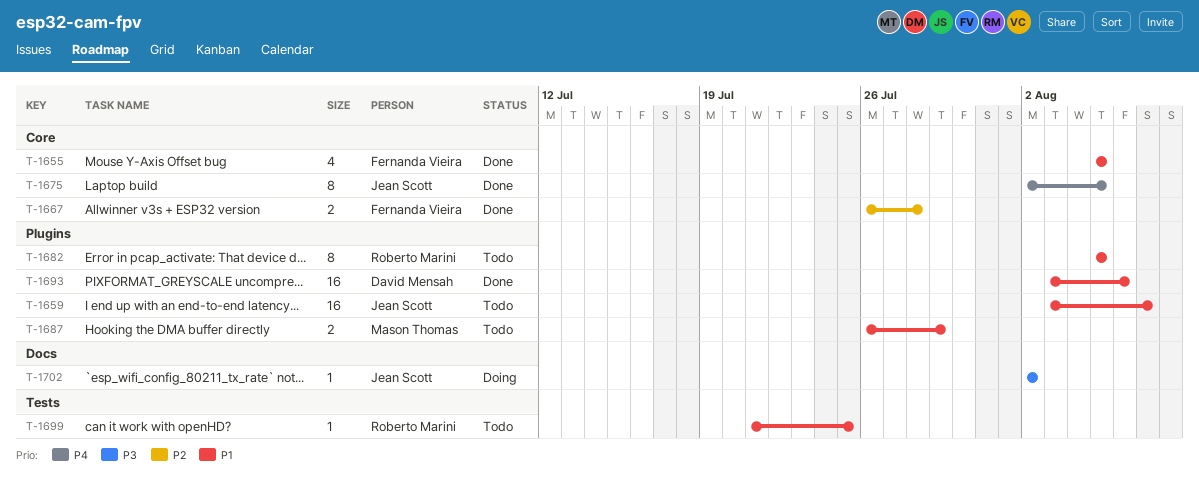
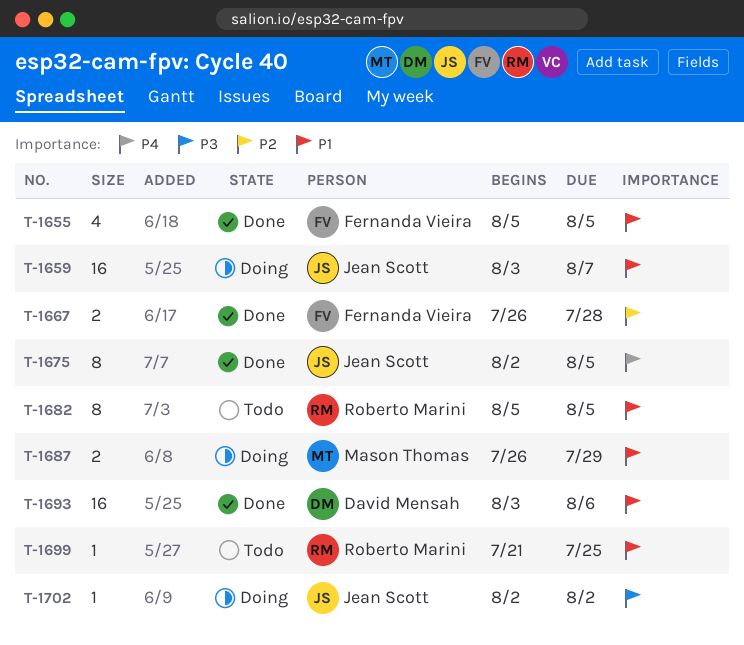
T-1659, status: Todo -> Doing
T-1687, status: Todo -> Doing

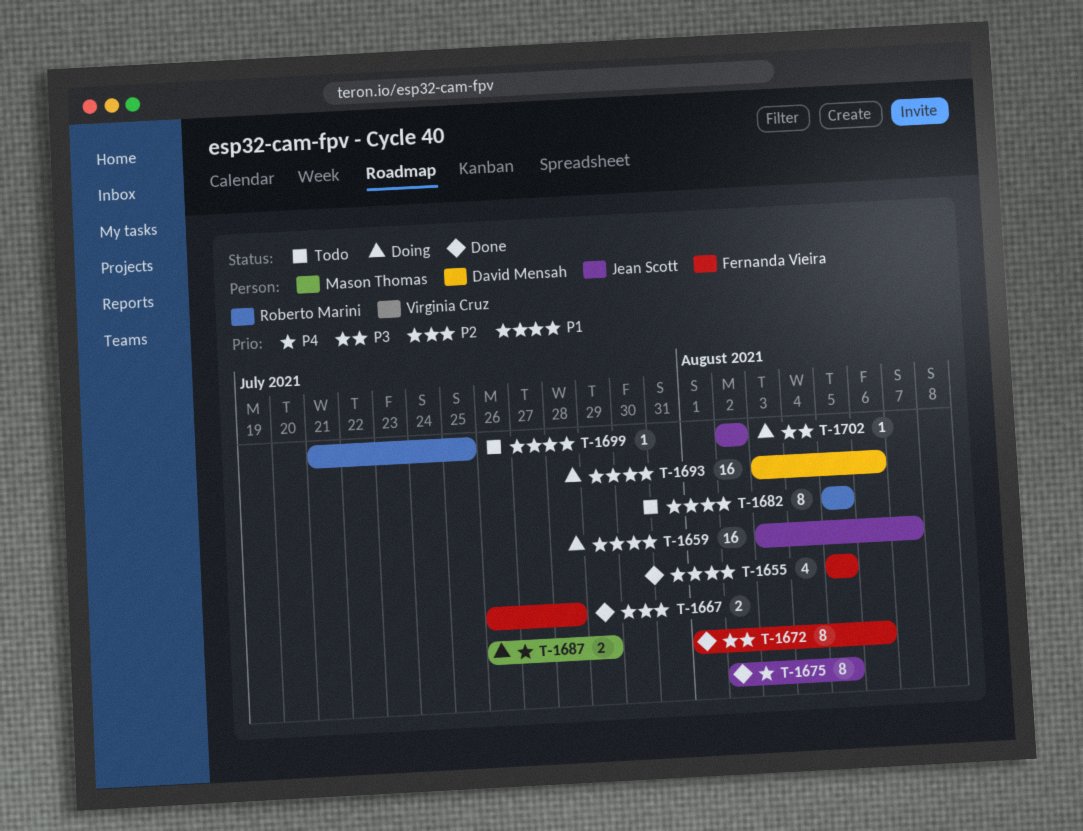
T-1672: none -> present
T-1687, priority: P1 -> P4
T-1693, status: Done -> Doing

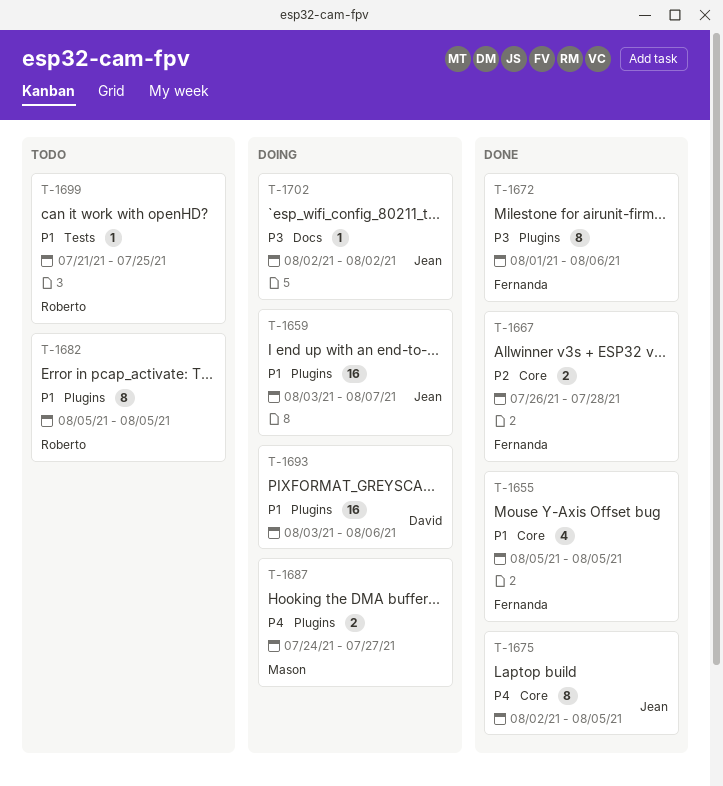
T-1687, start: Jul 26 -> Jul 24
T-1687, due: Jul 29 -> Jul 27

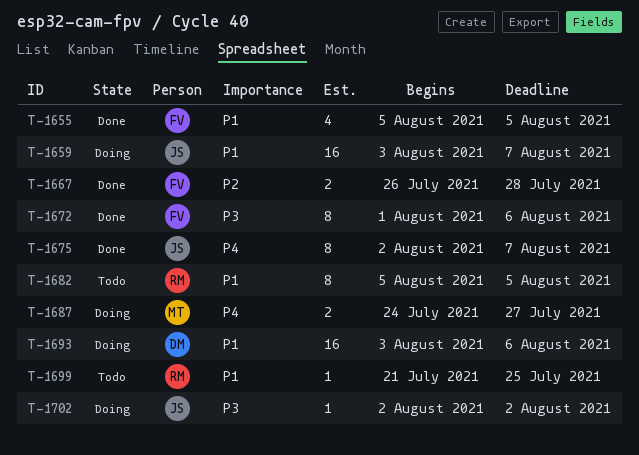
T-1675, due: Aug 5 -> Aug 7

